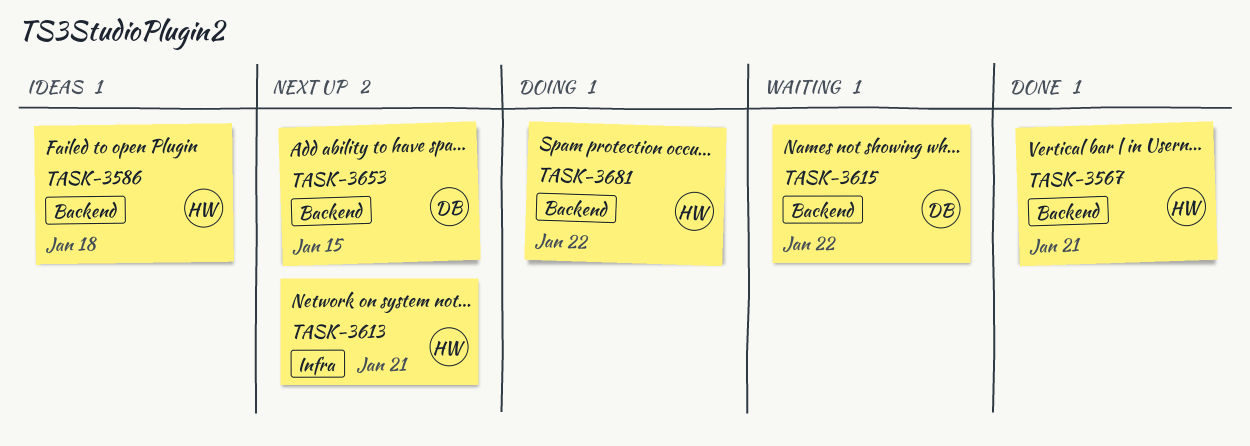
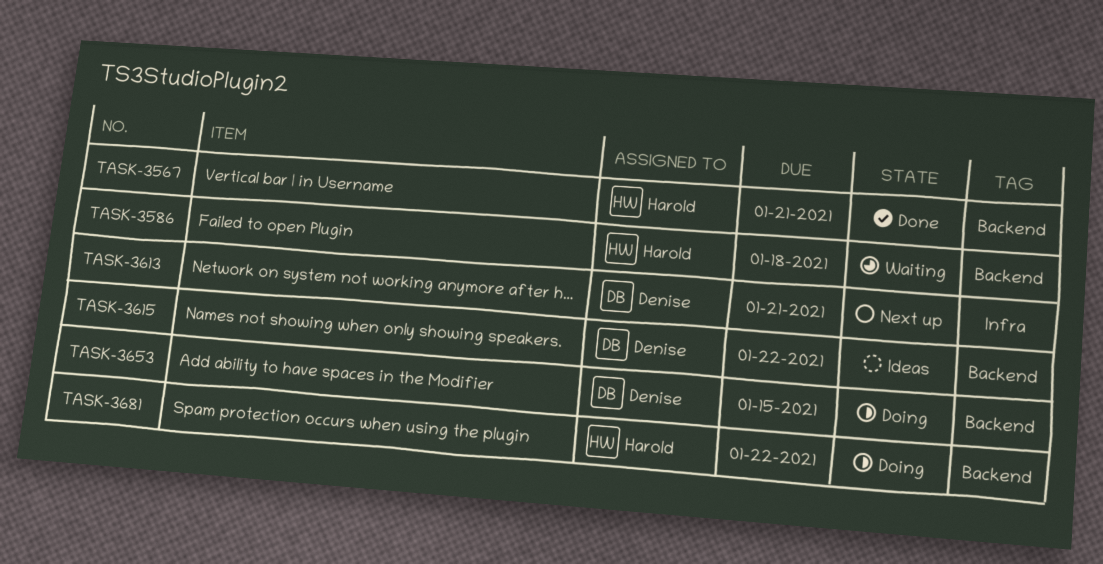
TASK-3586, status: Ideas -> Waiting
TASK-3613, owner: Harold -> Denise
TASK-3615, status: Waiting -> Ideas
TASK-3653, status: Next up -> Doing

